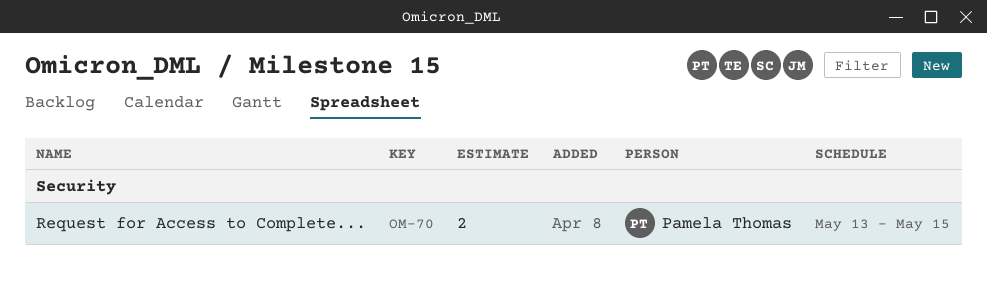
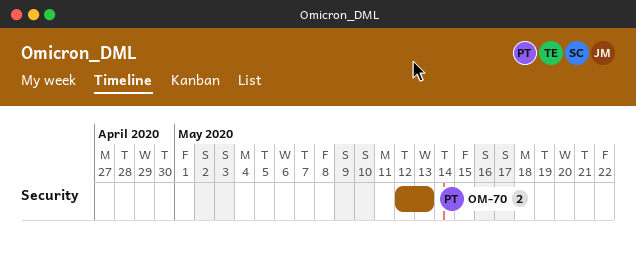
OM-70, start: May 13 -> May 12
OM-70, due: May 15 -> May 13

